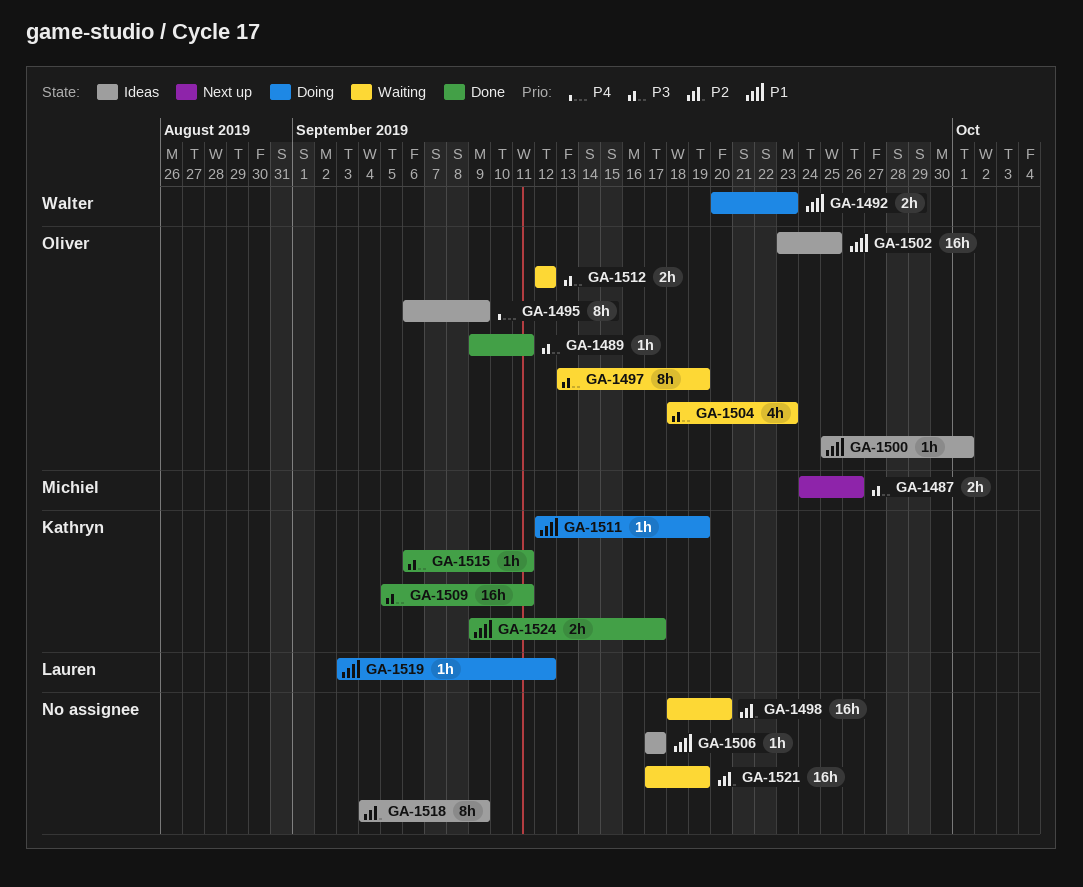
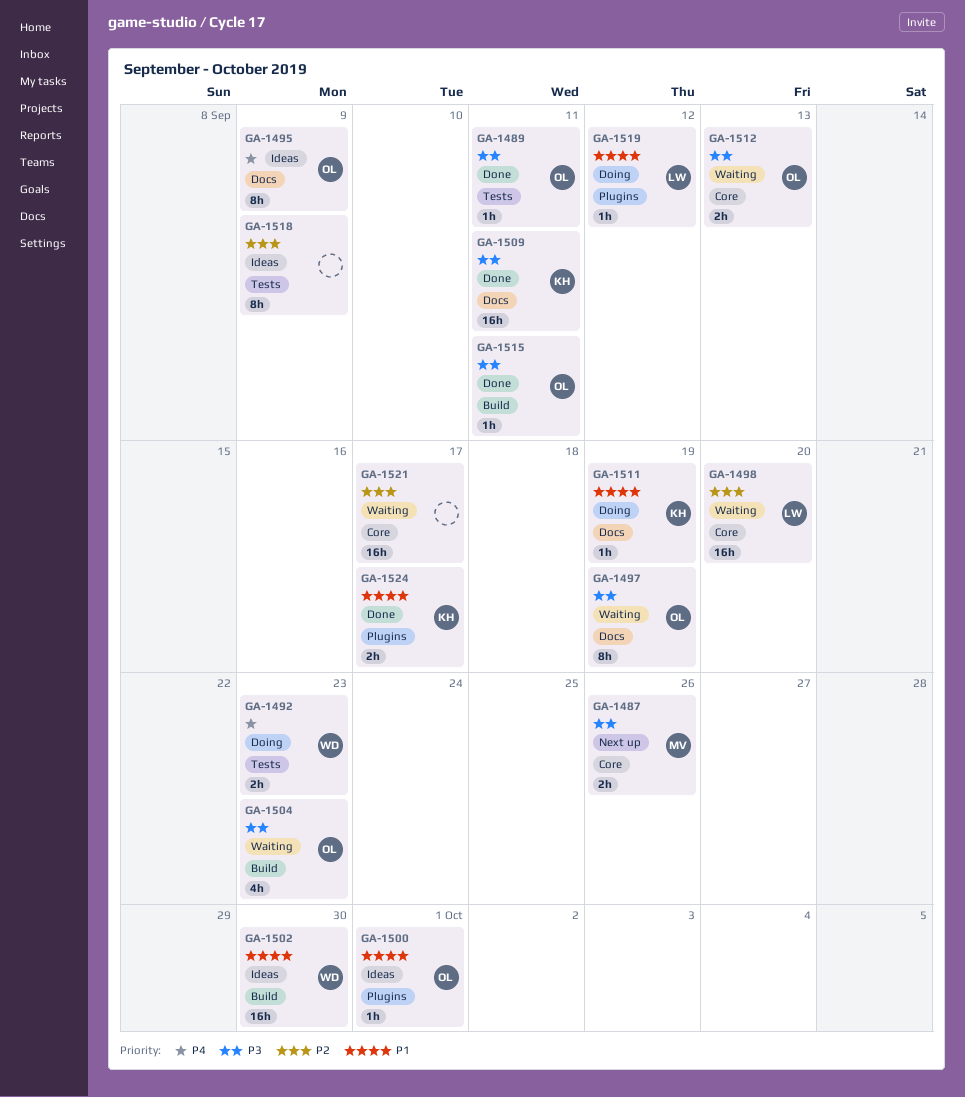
GA-1492, priority: P1 -> P4
GA-1498, owner: none -> Lauren
GA-1502, owner: Oliver -> Walter
GA-1502, due: Sep 25 -> Sep 30
GA-1506: present -> none
GA-1512, due: Sep 12 -> Sep 13
GA-1515, owner: Kathryn -> Oliver
GA-1521, due: Sep 19 -> Sep 17

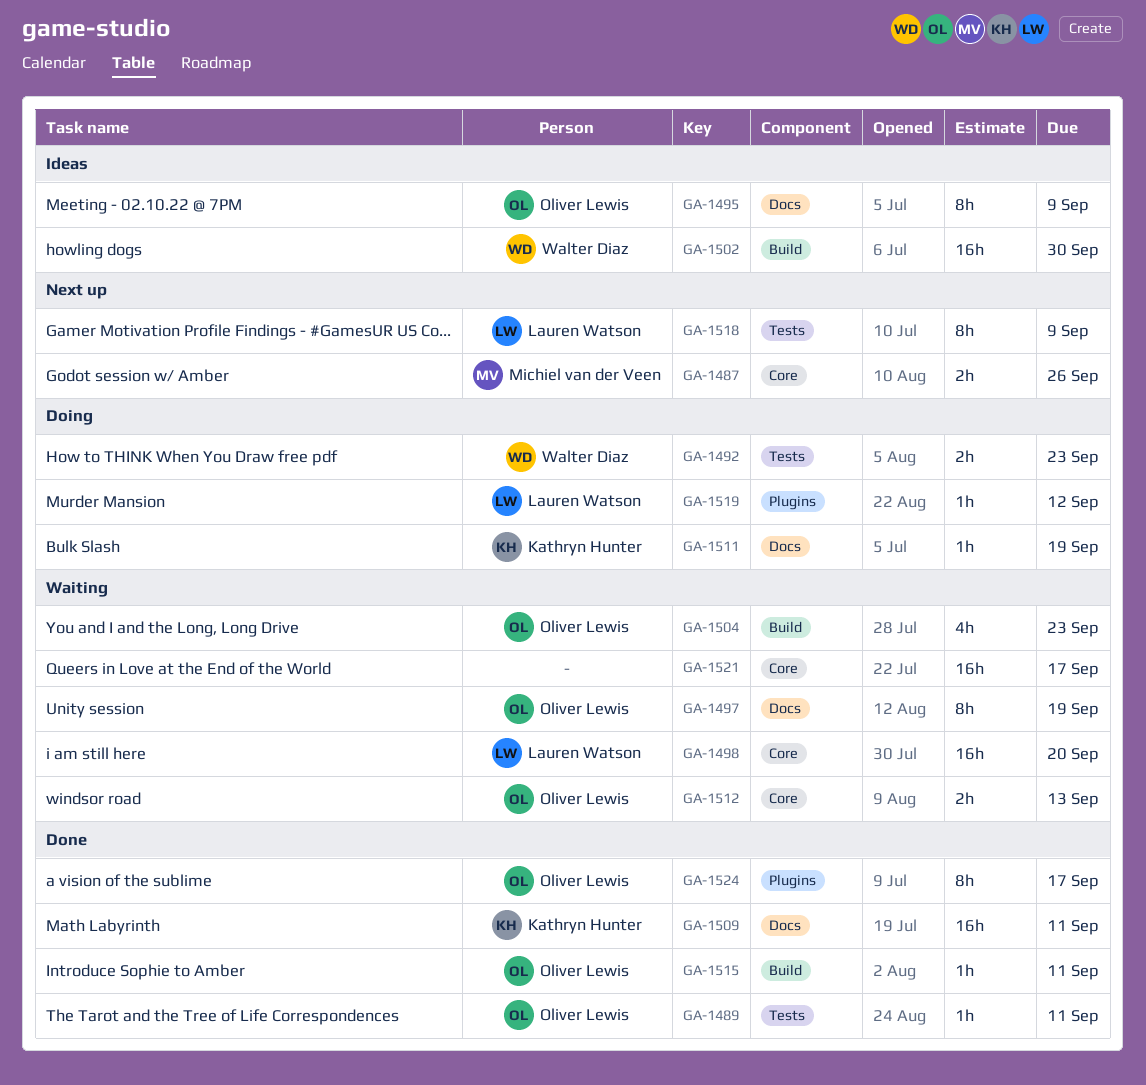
GA-1500: present -> none
GA-1518, status: Ideas -> Next up
GA-1518, owner: none -> Lauren Watson
GA-1524, owner: Kathryn Hunter -> Oliver Lewis
GA-1524, estimate: 2h -> 8h

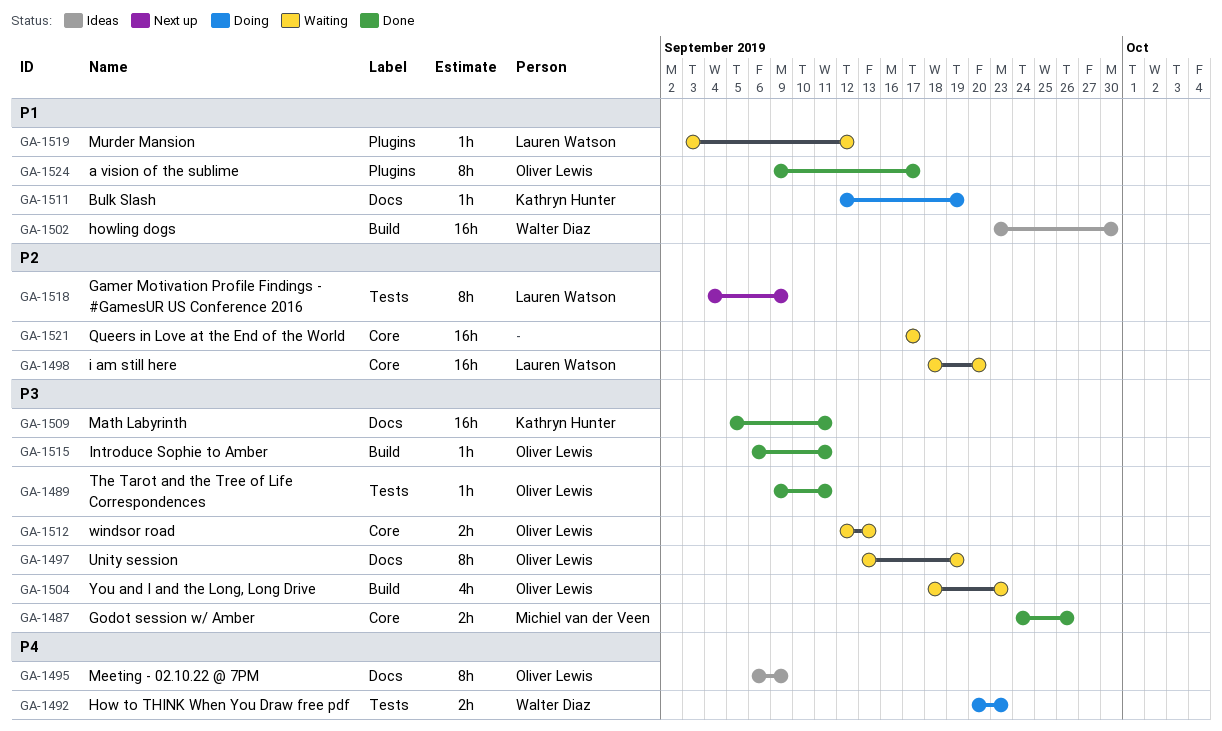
GA-1487, status: Next up -> Done
GA-1519, status: Doing -> Waiting

